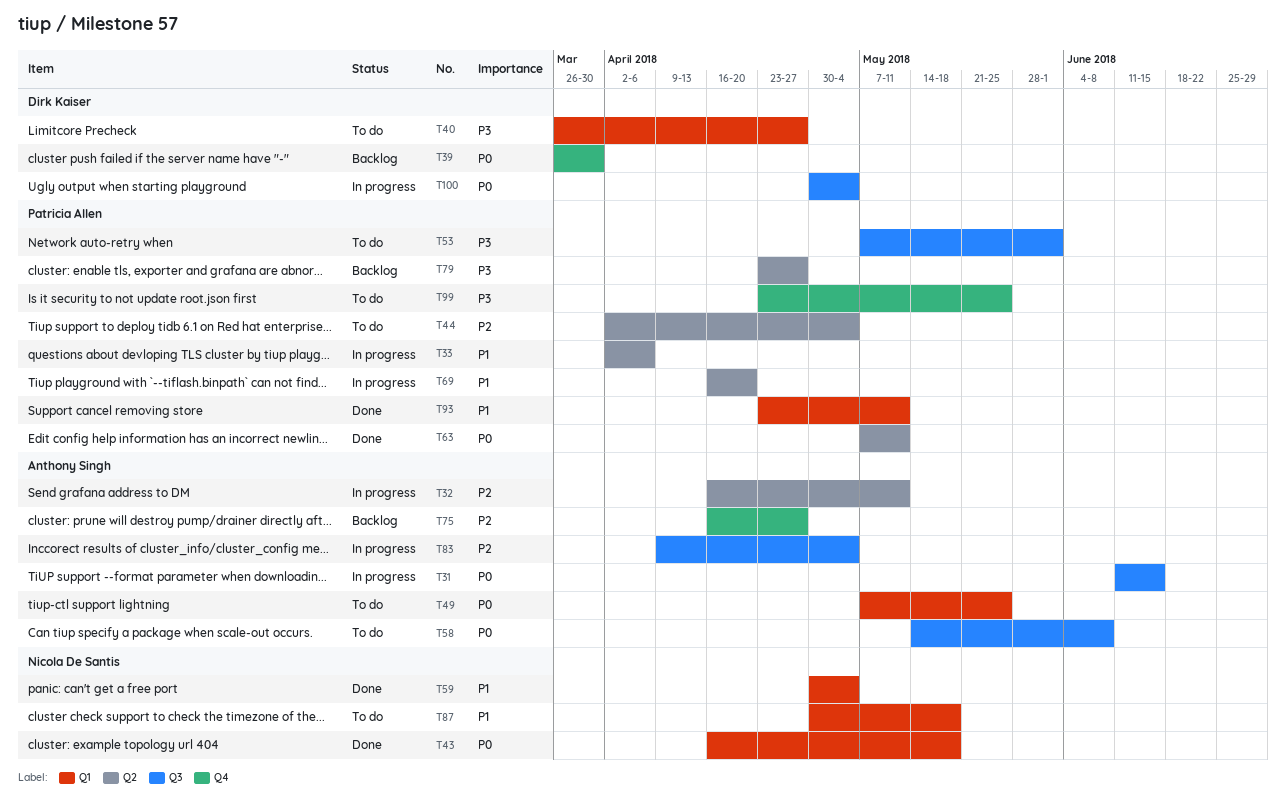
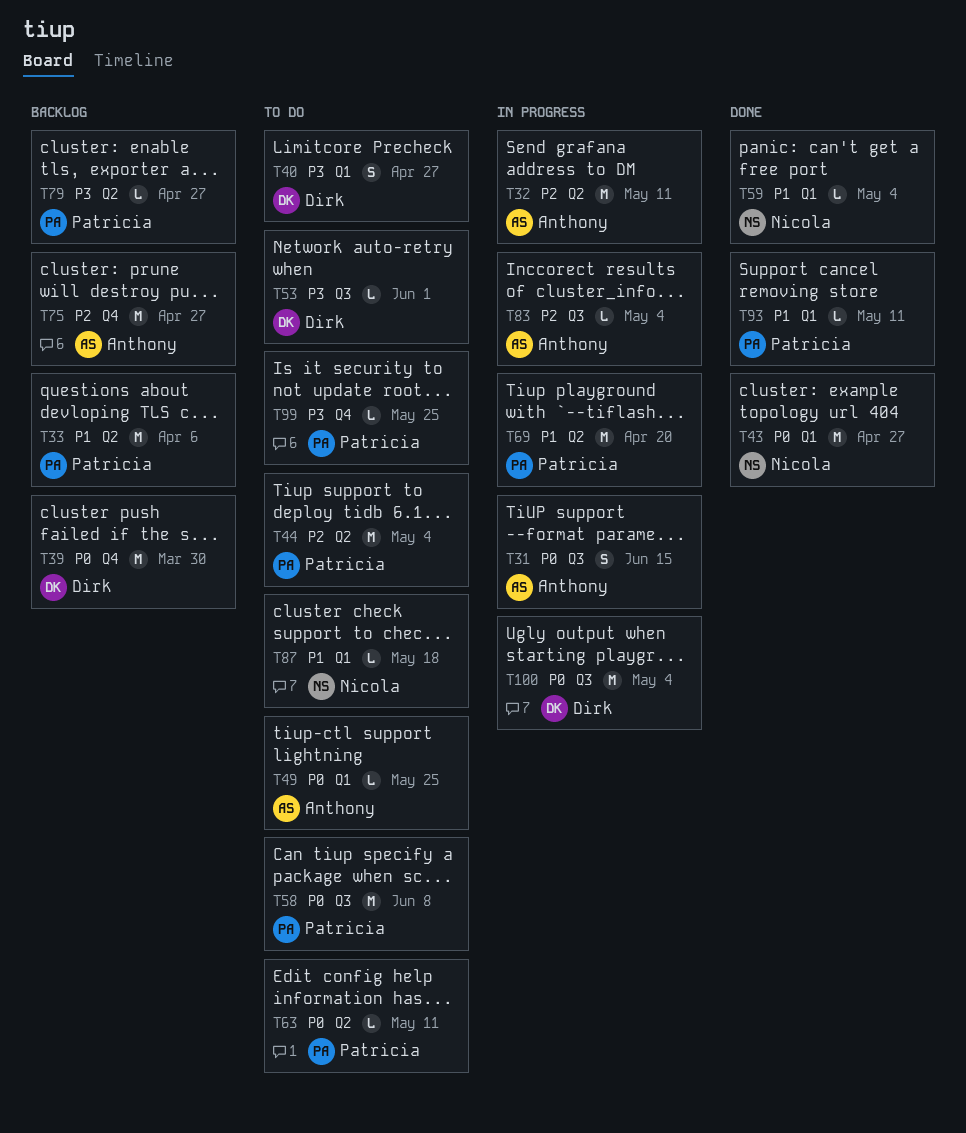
T33, status: In progress -> Backlog
T43, due: May 18 -> Apr 27
T53, owner: Patricia Allen -> Dirk Kaiser
T58, owner: Anthony Singh -> Patricia Allen
T63, status: Done -> To do

